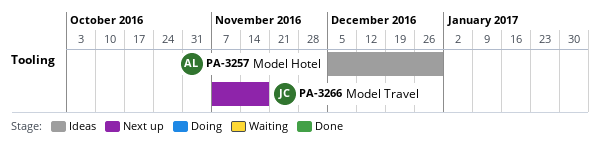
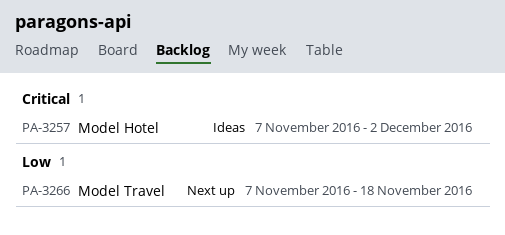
PA-3257, start: Dec 5 -> Nov 7
PA-3257, due: Dec 30 -> Dec 2

